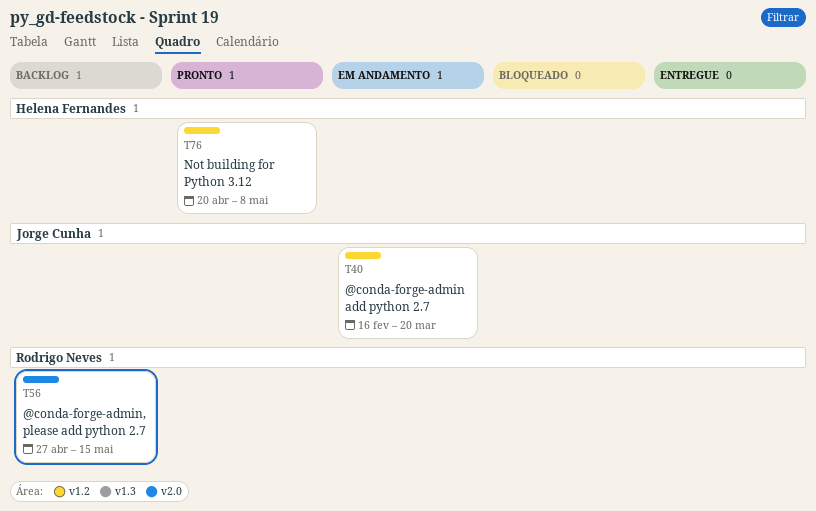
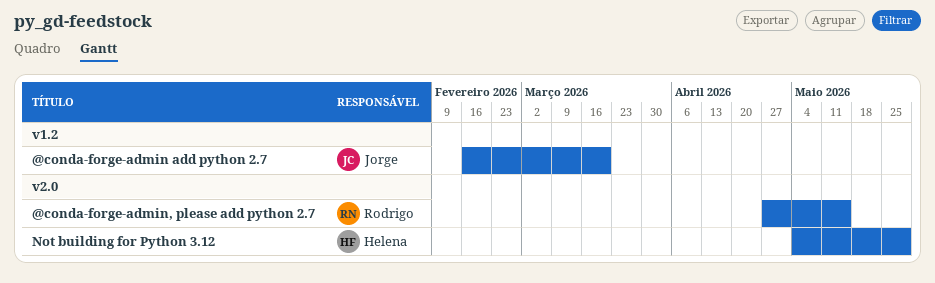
Not building for Python 3.12, label: v1.2 -> v2.0
Not building for Python 3.12, start: Apr 20 -> May 4
Not building for Python 3.12, due: May 8 -> May 29

